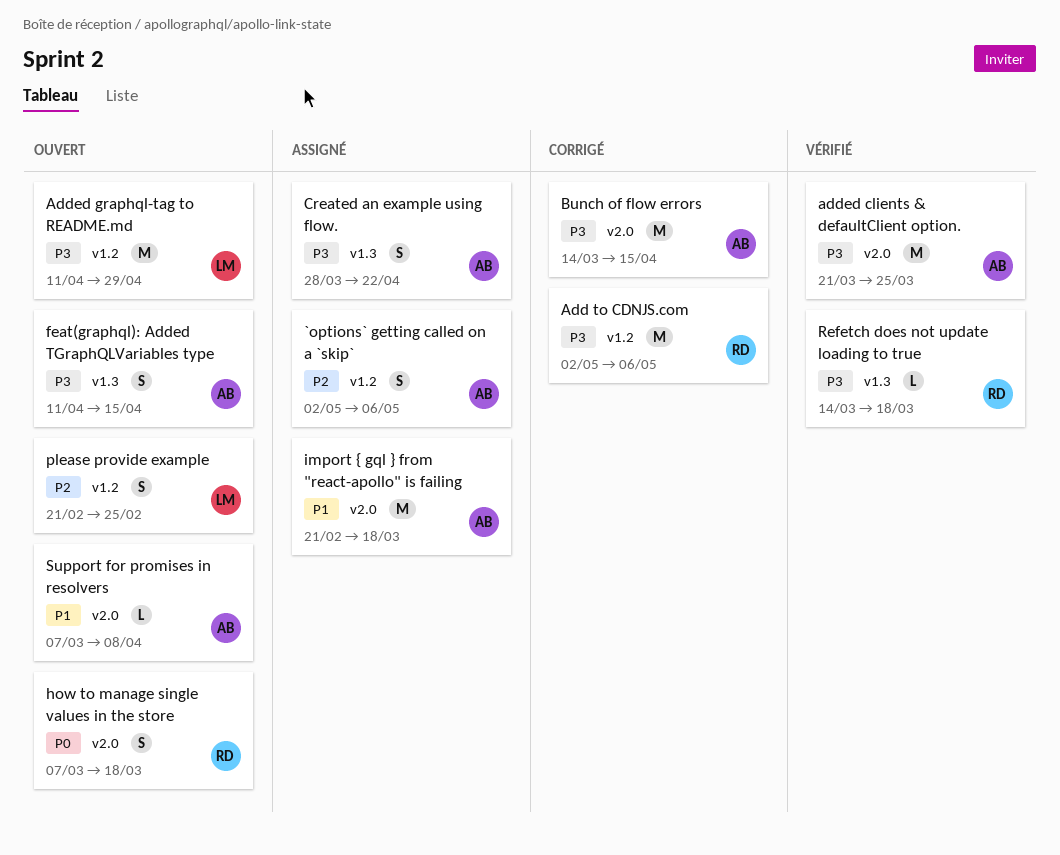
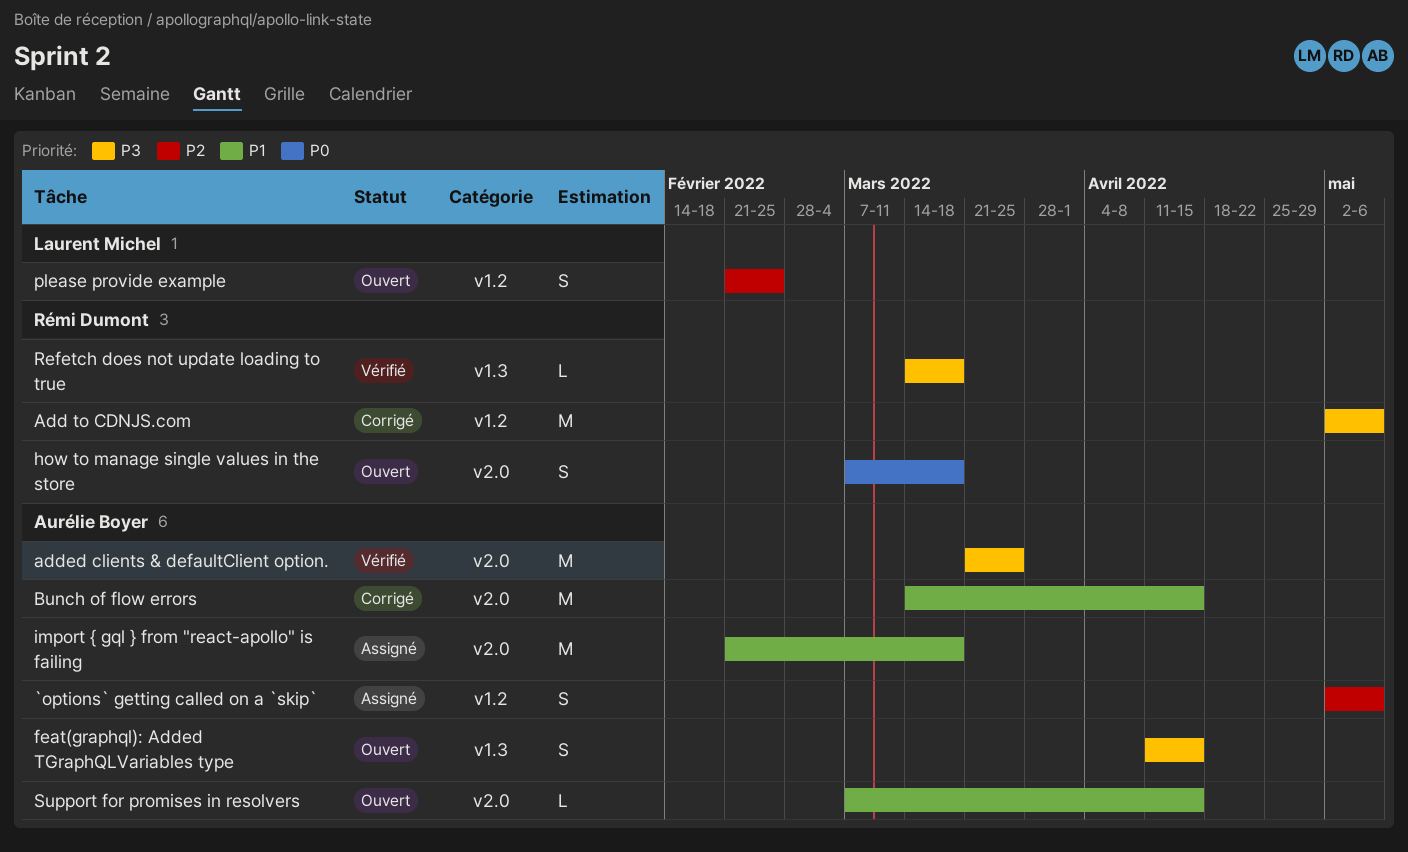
Added graphql-tag to README.md: present -> none
Bunch of flow errors, priority: P3 -> P1
Created an example using flow.: present -> none
Support for promises in resolvers, due: Apr 8 -> Apr 15

